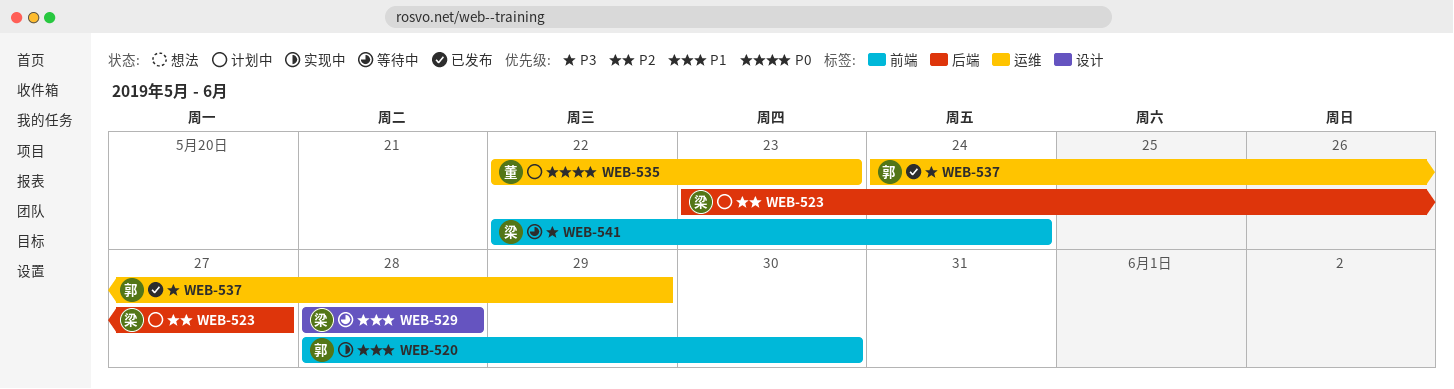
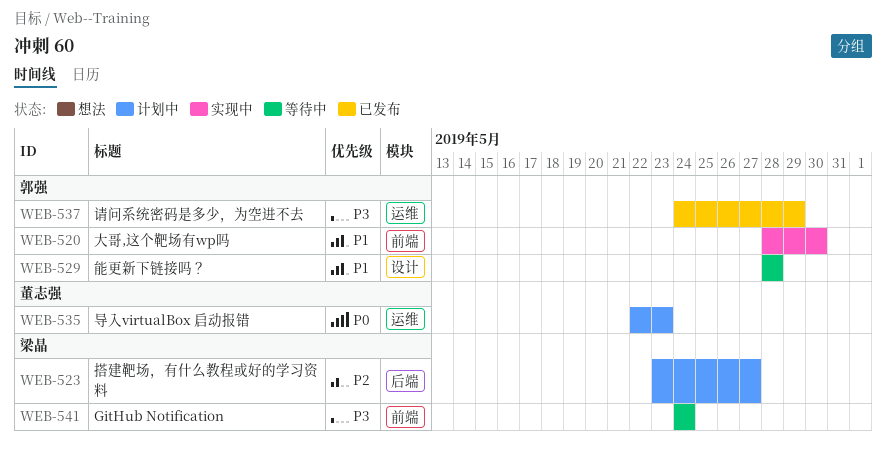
WEB-529, owner: 梁晶 -> 郭强
WEB-541, start: May 22 -> May 24

